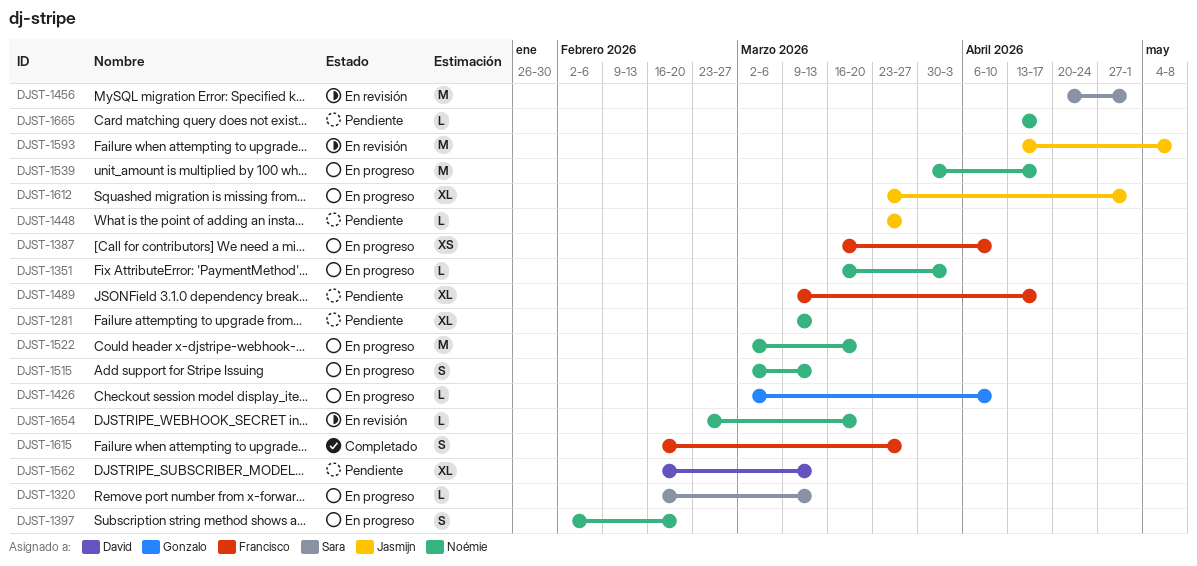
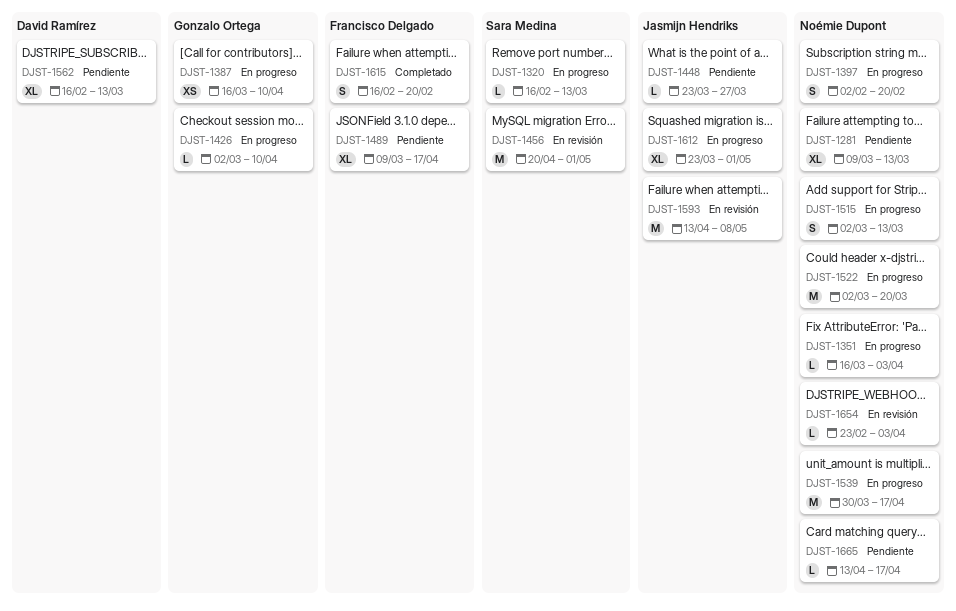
DJST-1387, owner: Francisco Delgado -> Gonzalo Ortega
DJST-1615, due: Mar 27 -> Feb 20
DJST-1654, due: Mar 20 -> Apr 3

